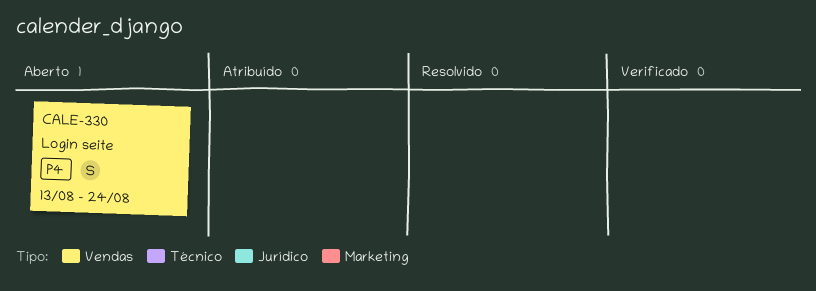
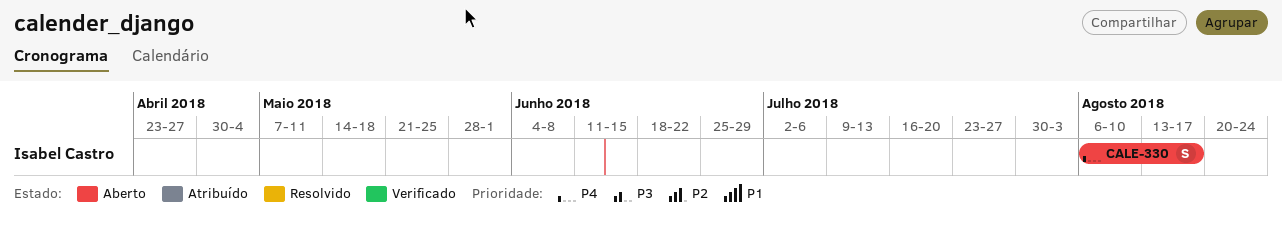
CALE-330, start: Aug 13 -> Aug 6
CALE-330, due: Aug 24 -> Aug 17

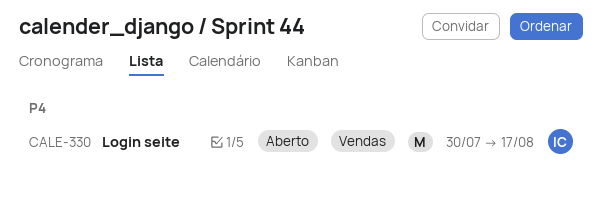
CALE-330, estimate: S -> M
CALE-330, start: Aug 6 -> Jul 30

